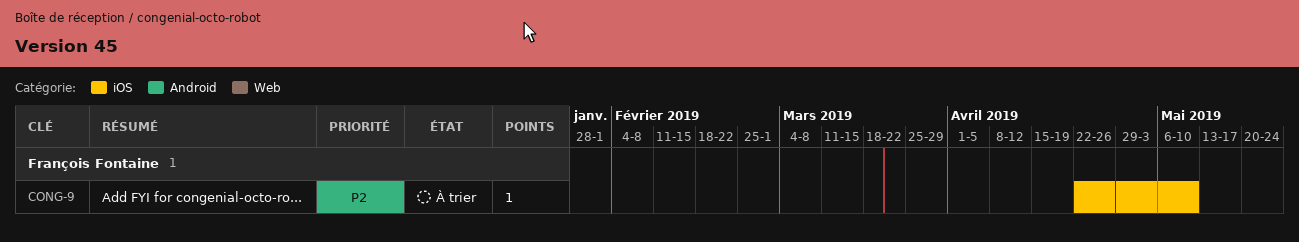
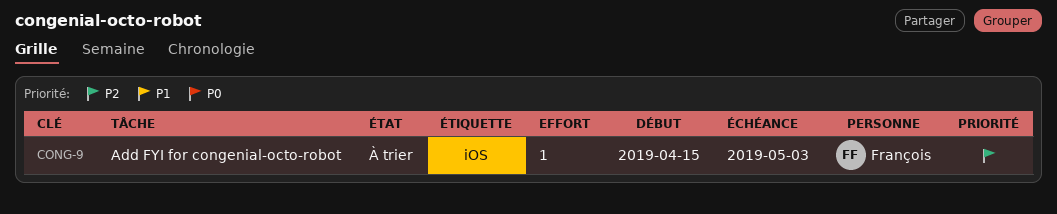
CONG-9, start: Apr 22 -> Apr 15
CONG-9, due: May 10 -> May 3

